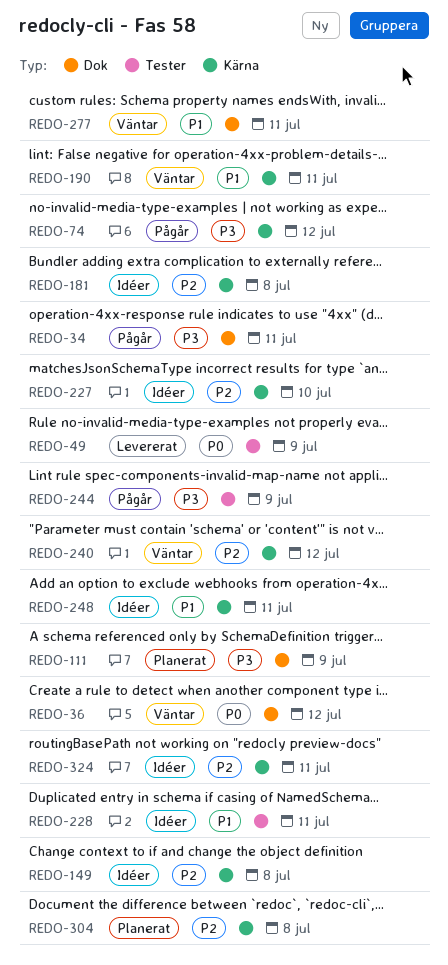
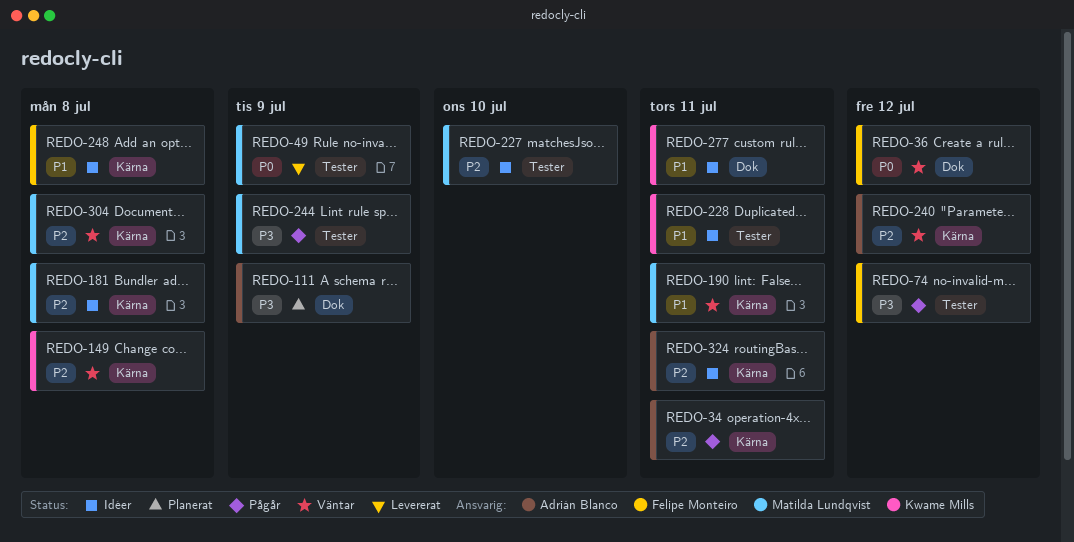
REDO-34, priority: P3 -> P2
REDO-34, label: Dok -> Kärna
REDO-74, label: Kärna -> Tester
REDO-149, status: Idéer -> Väntar
REDO-227, label: Kärna -> Tester
REDO-248, due: Jul 11 -> Jul 8
REDO-277, status: Väntar -> Idéer
REDO-304, status: Planerat -> Väntar

